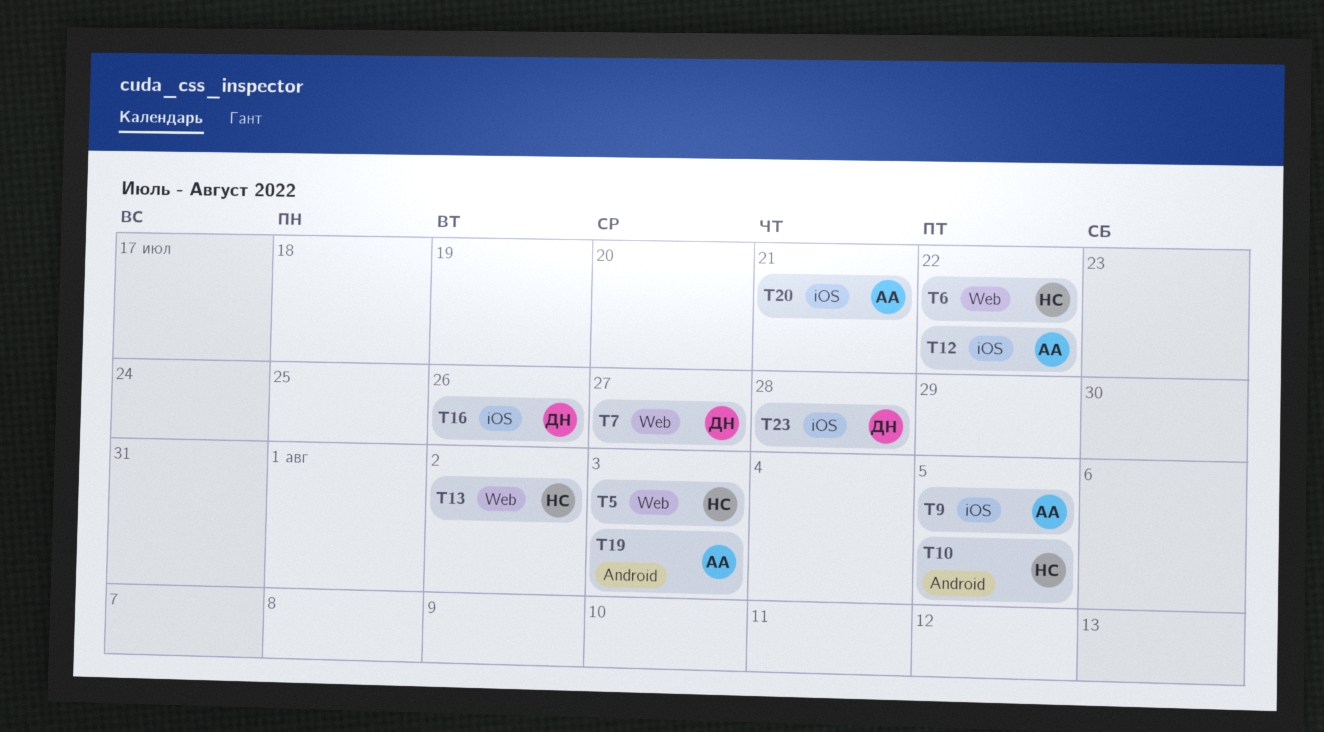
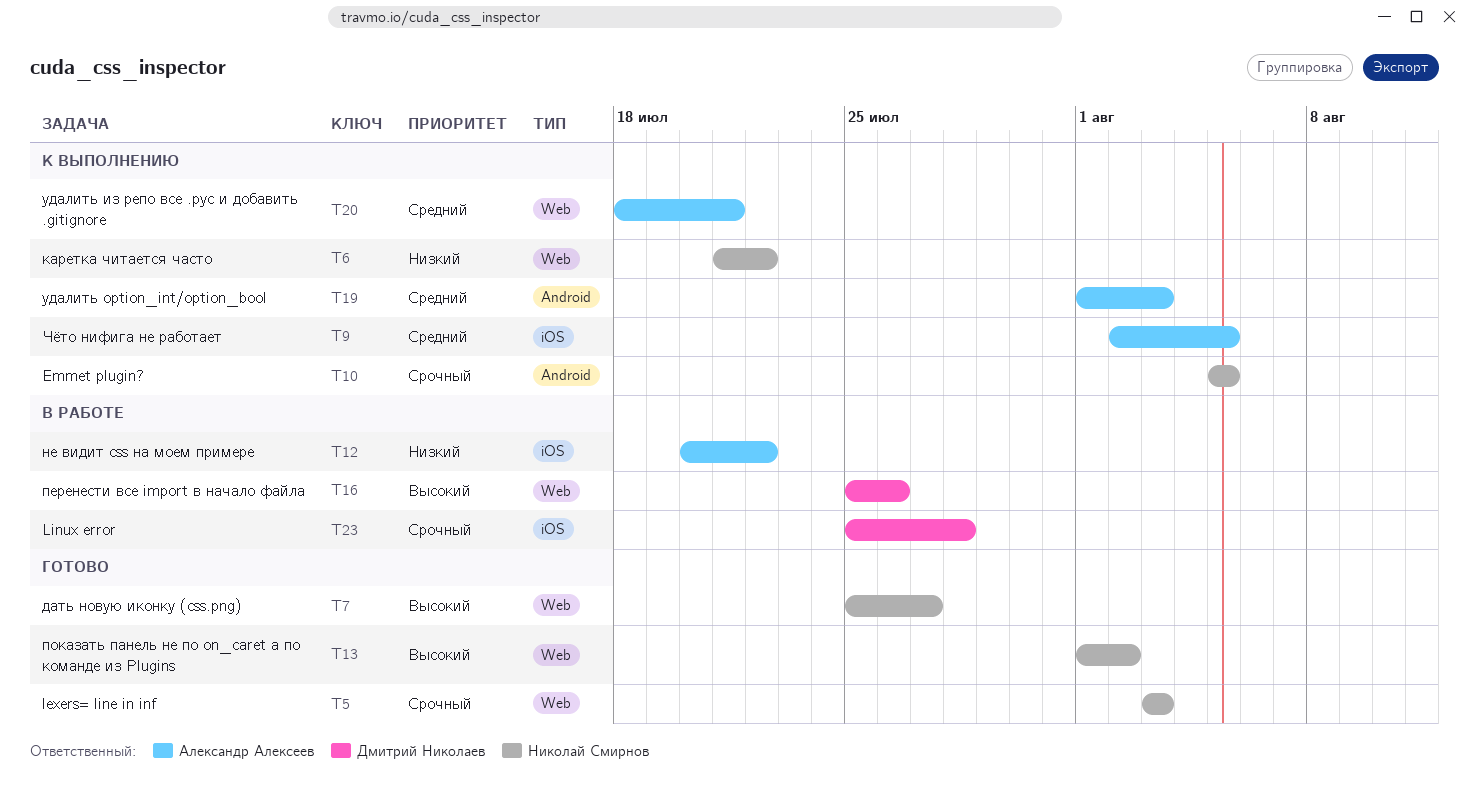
T7, owner: Дмитрий Николаев -> Николай Смирнов
T16, label: iOS -> Web
T20, label: iOS -> Web

